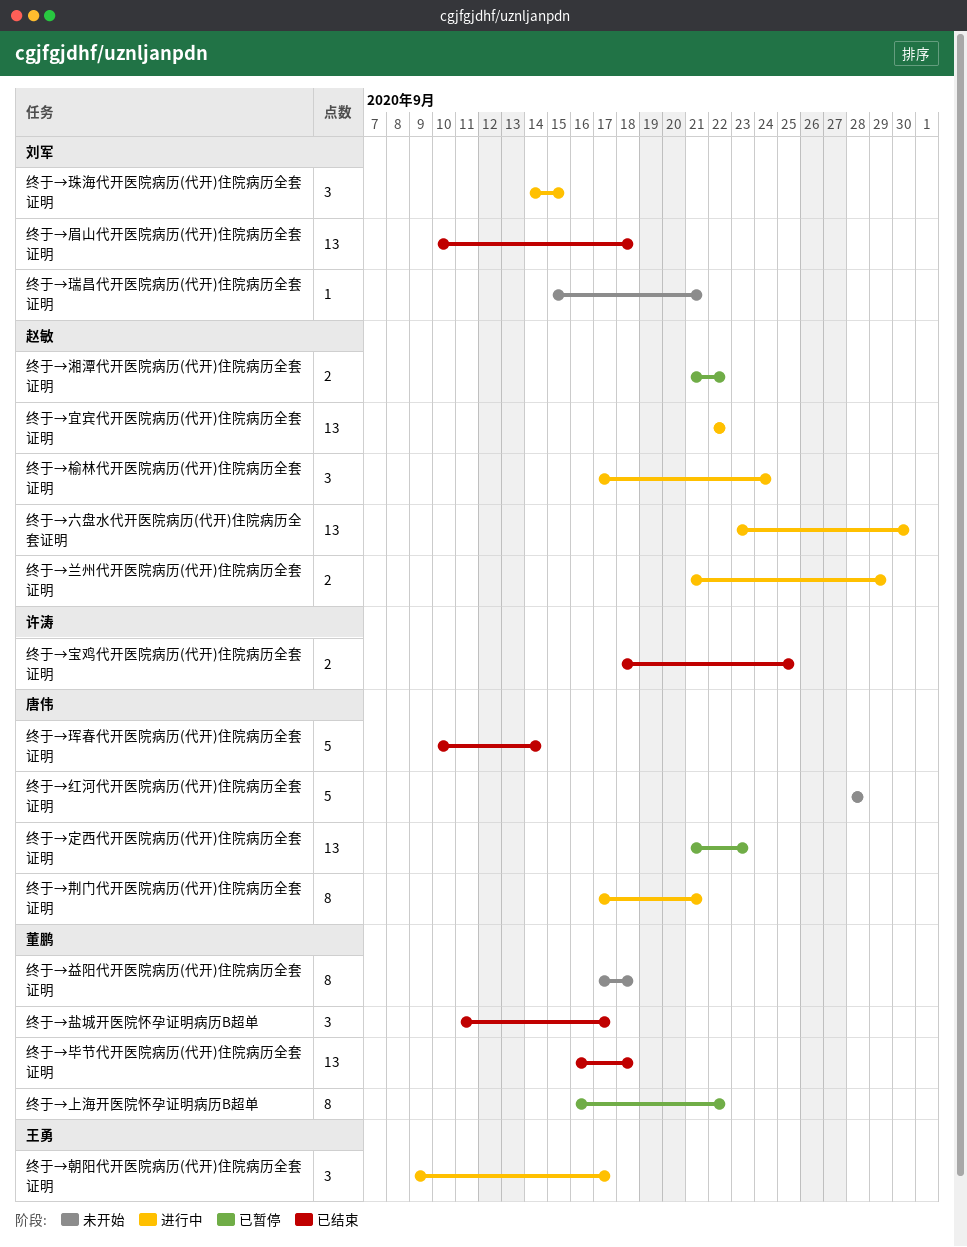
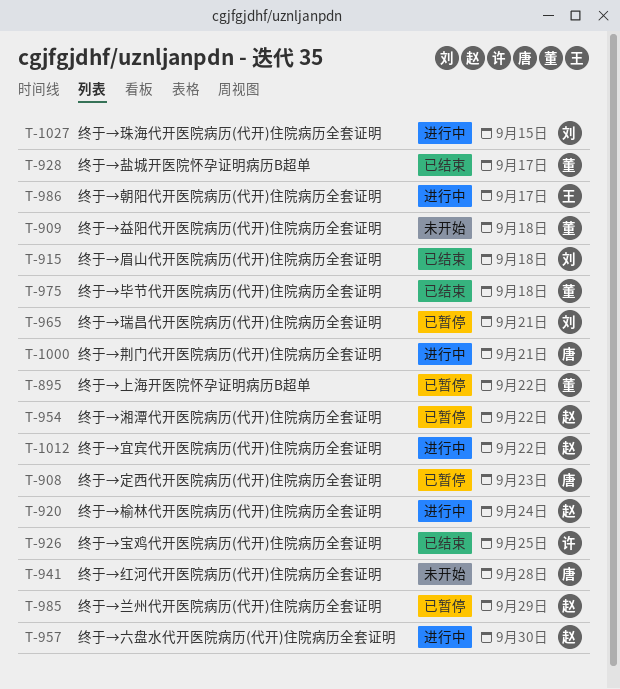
终于→兰州代开医院病历(代开)住院病历全套证明, status: 进行中 -> 已暂停
终于→珲春代开医院病历(代开)住院病历全套证明: present -> none
终于→瑞昌代开医院病历(代开)住院病历全套证明, status: 未开始 -> 已暂停

